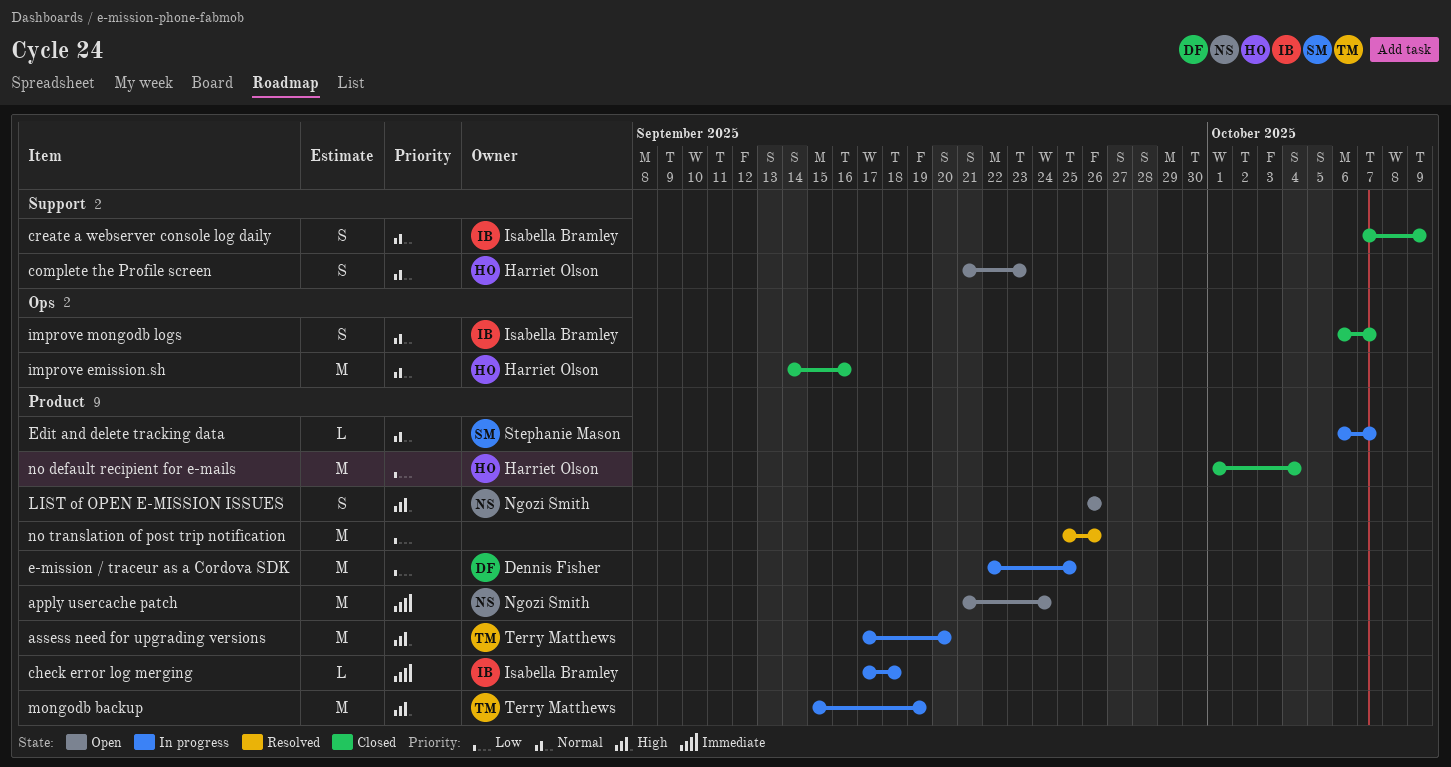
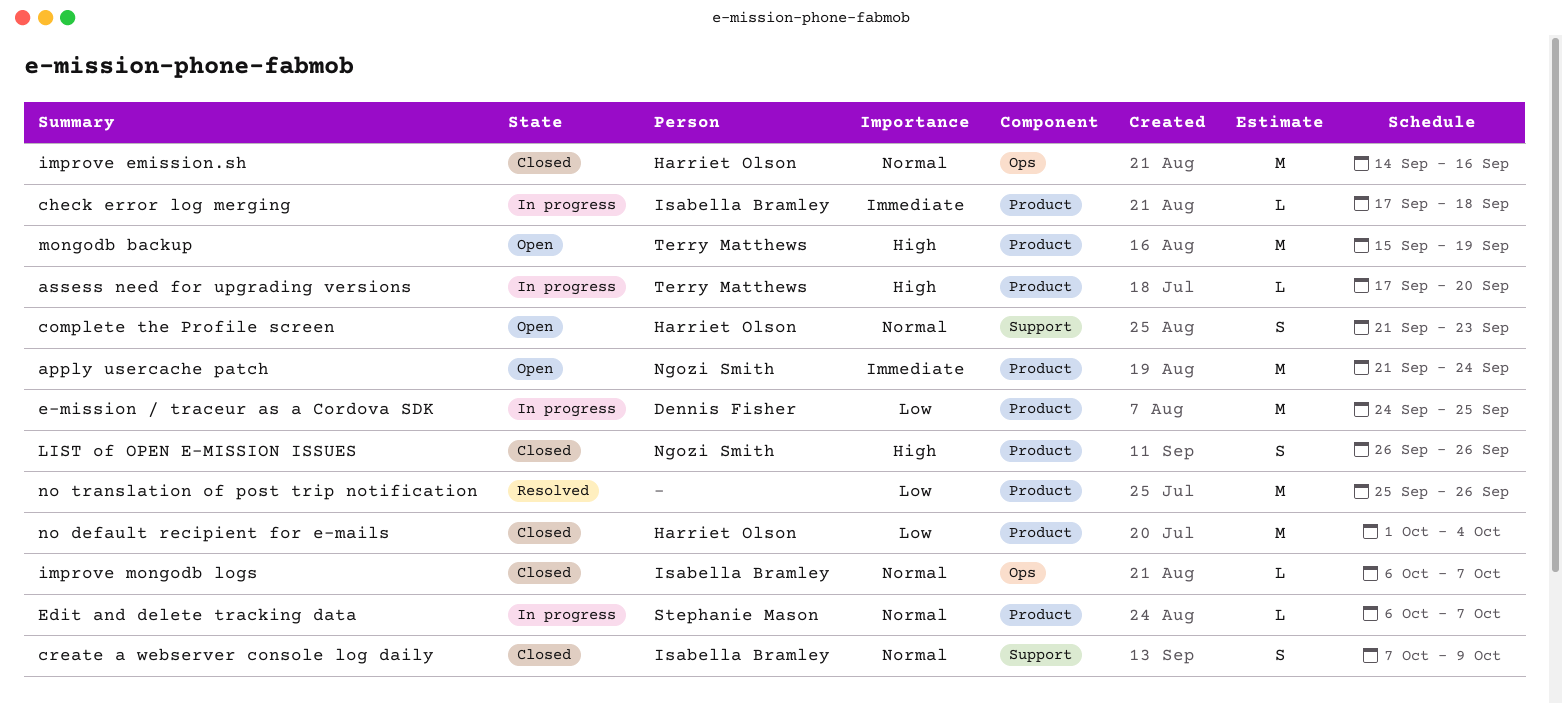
assess need for upgrading versions, estimate: M -> L
e-mission / traceur as a Cordova SDK, start: Sep 22 -> Sep 24
improve mongodb logs, estimate: S -> L
LIST of OPEN E-MISSION ISSUES, status: Open -> Closed
mongodb backup, status: In progress -> Open

